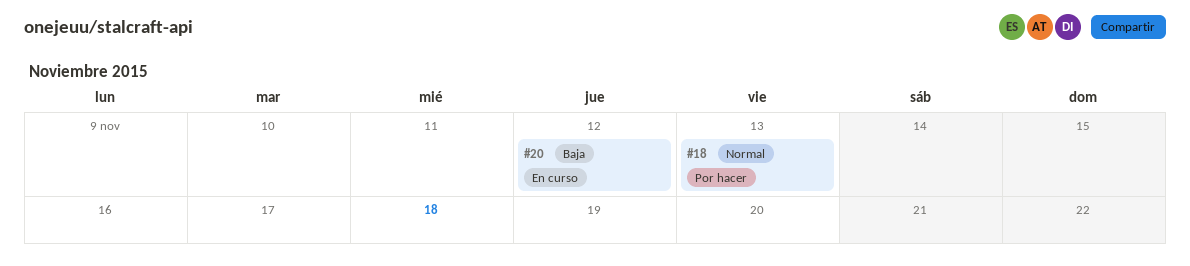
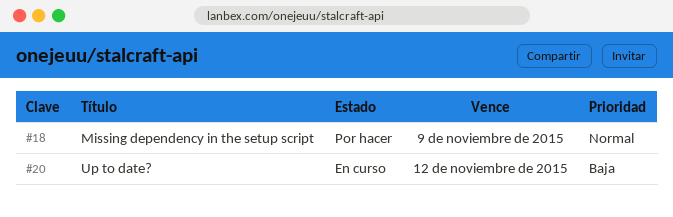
#18, due: Nov 13 -> Nov 9

